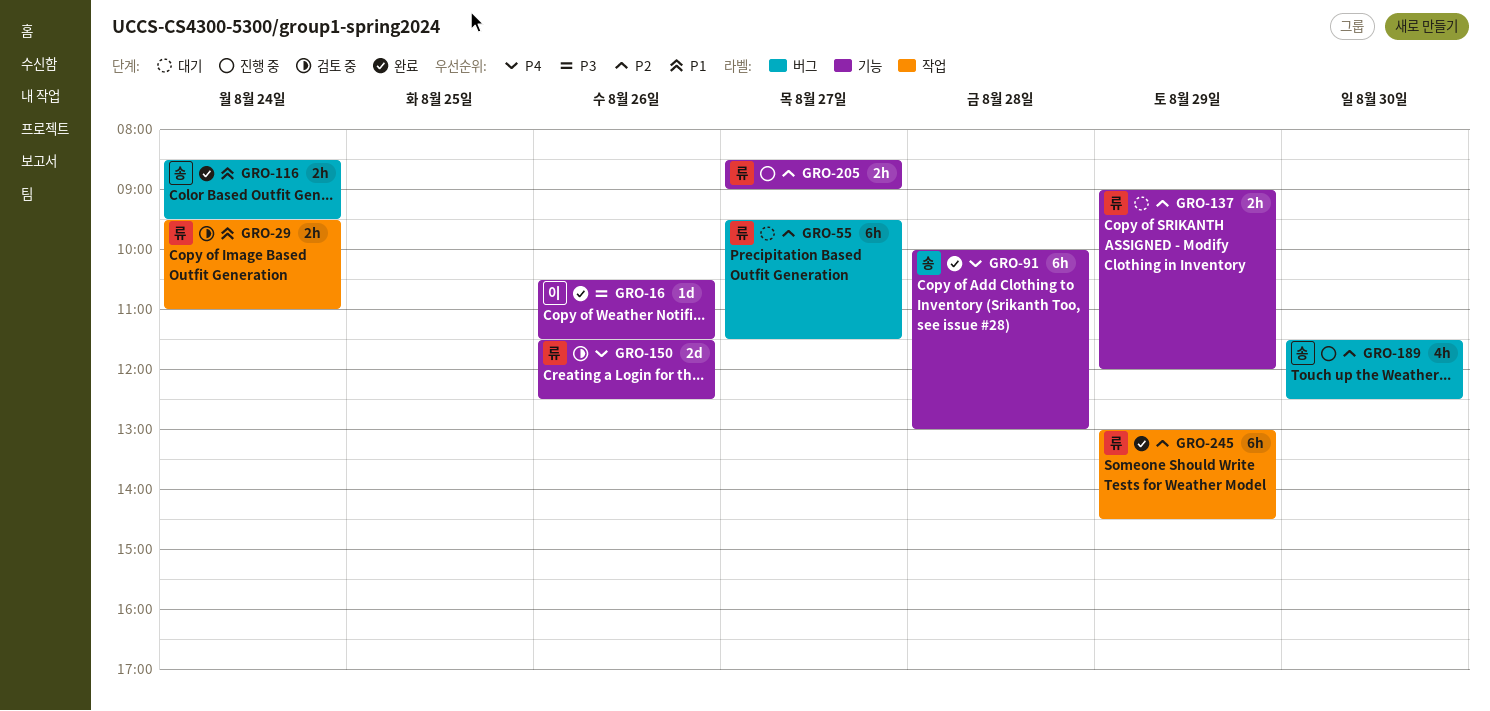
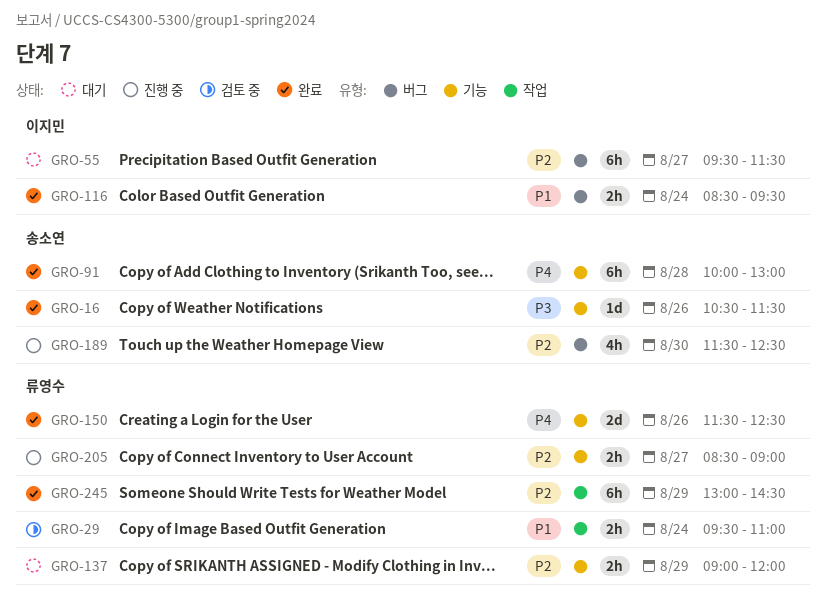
GRO-16, owner: 이지민 -> 송소연
GRO-55, owner: 류영수 -> 이지민
GRO-116, owner: 송소연 -> 이지민
GRO-150, status: 검토 중 -> 완료

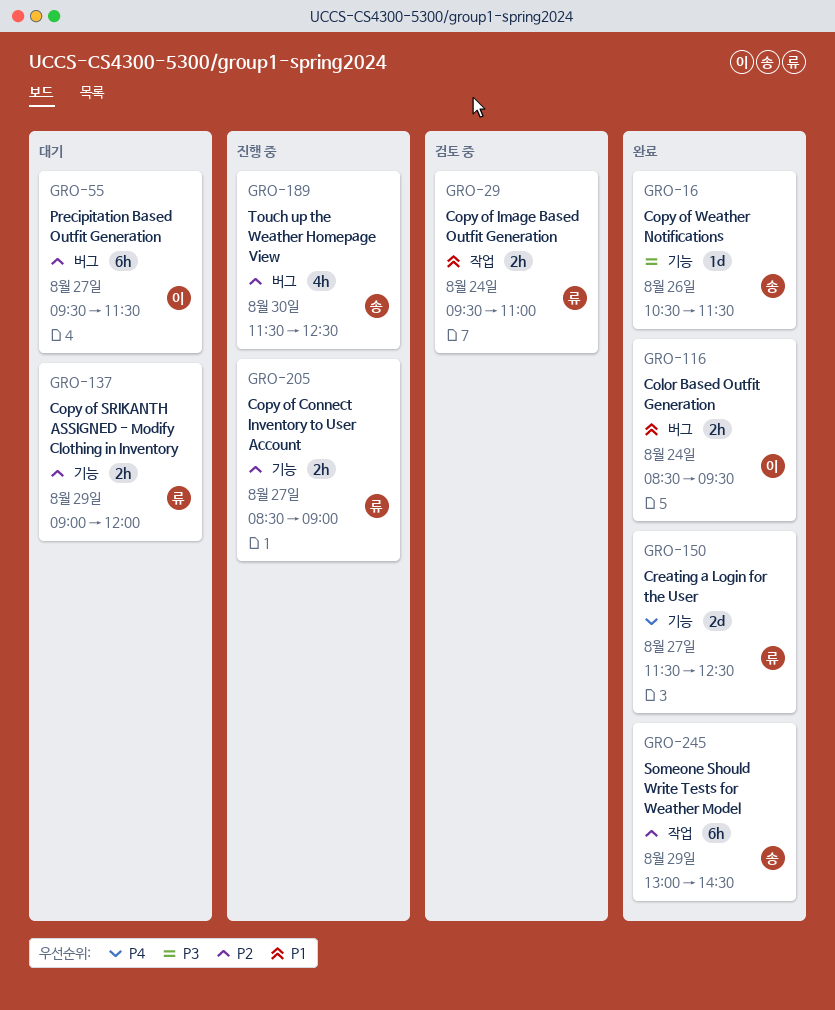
GRO-91: present -> none
GRO-150, day: Aug 26 -> Aug 27
GRO-245, owner: 류영수 -> 송소연

